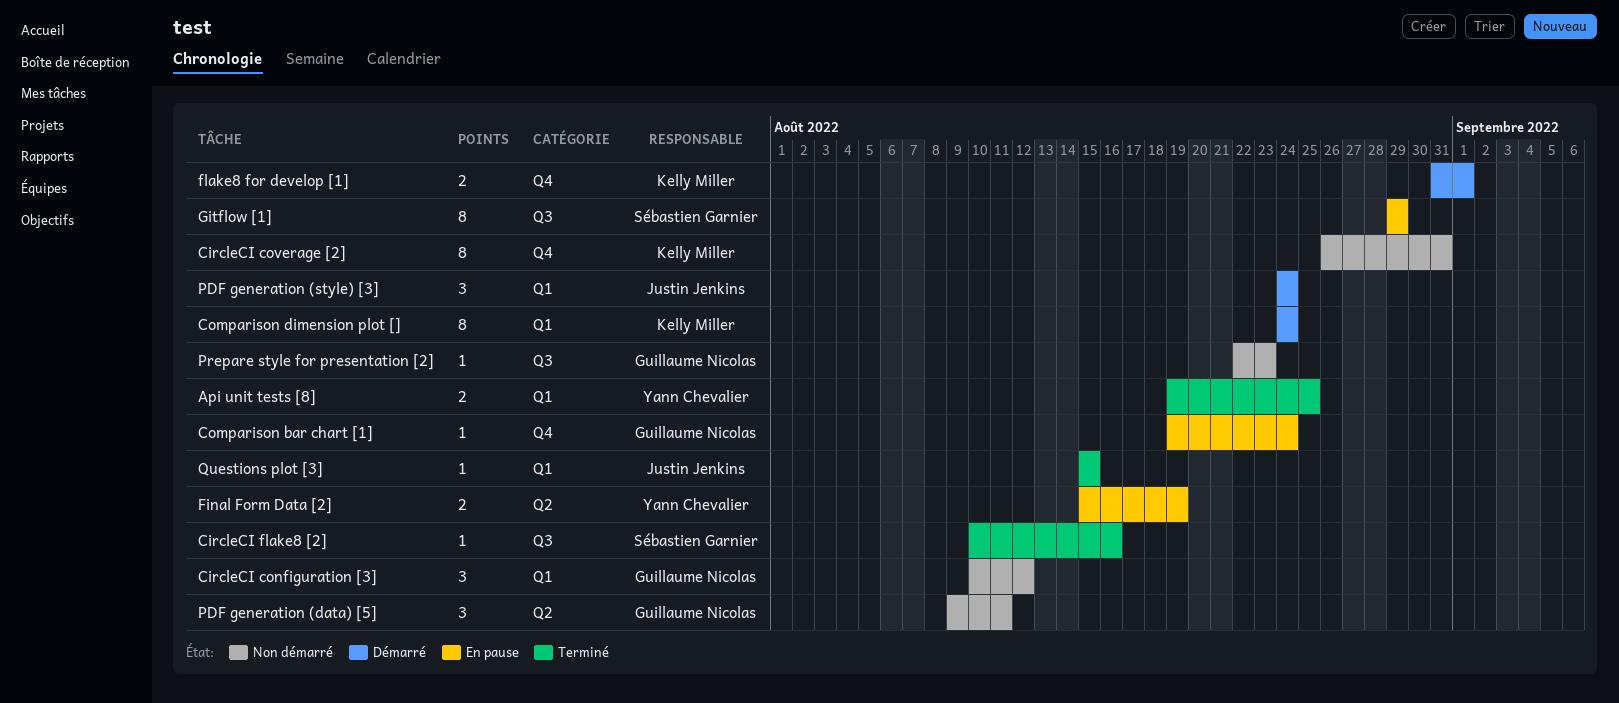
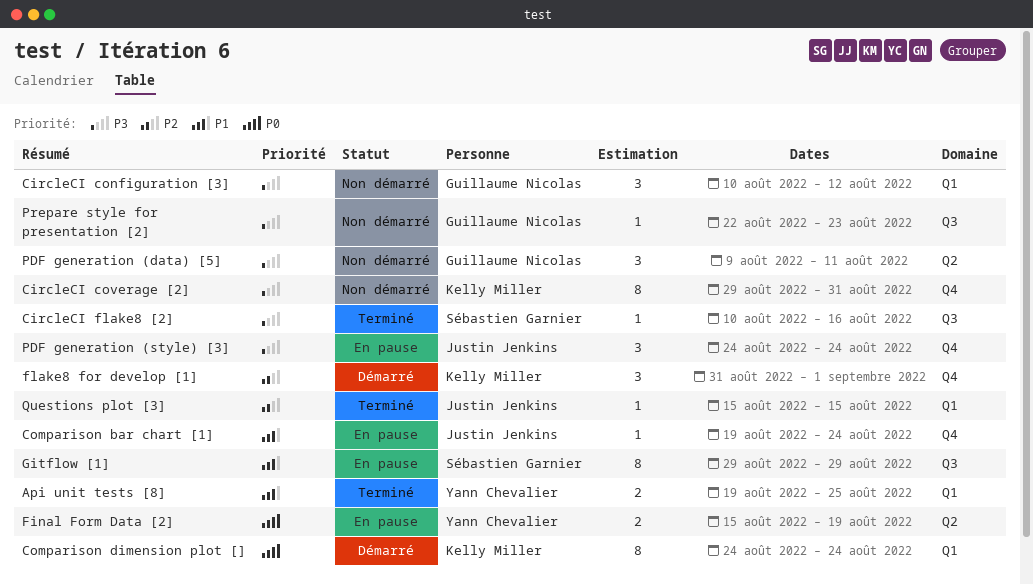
CircleCI coverage [2], start: Aug 26 -> Aug 29
Comparison bar chart [1], owner: Guillaume Nicolas -> Justin Jenkins
flake8 for develop [1], estimate: 2 -> 3
PDF generation (style) [3], status: Démarré -> En pause
PDF generation (style) [3], label: Q1 -> Q4

